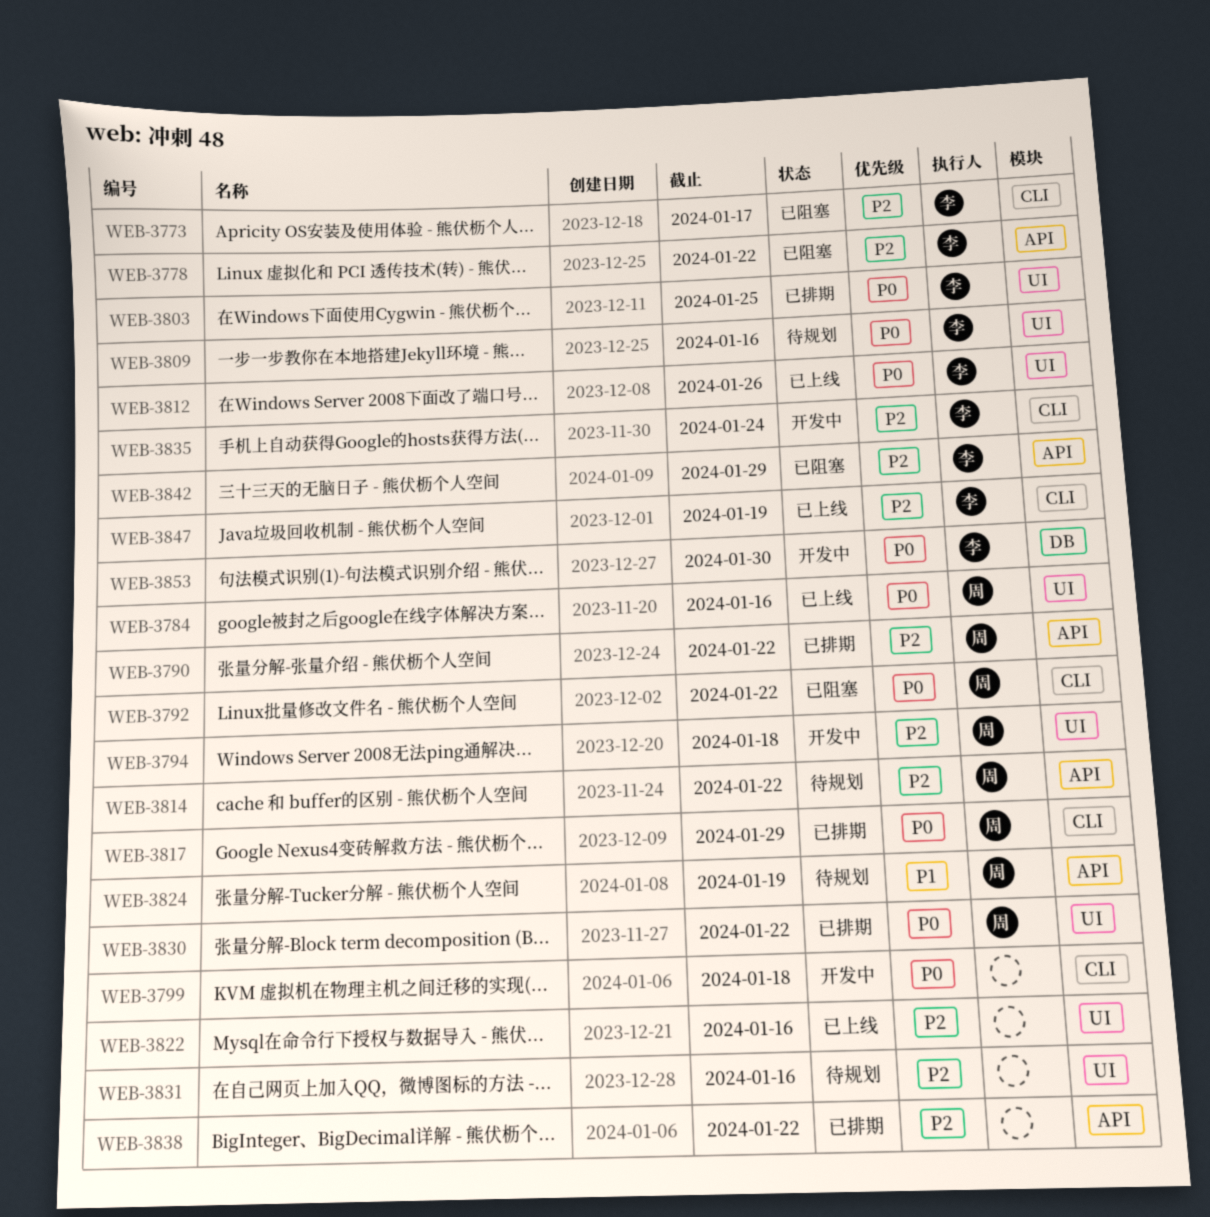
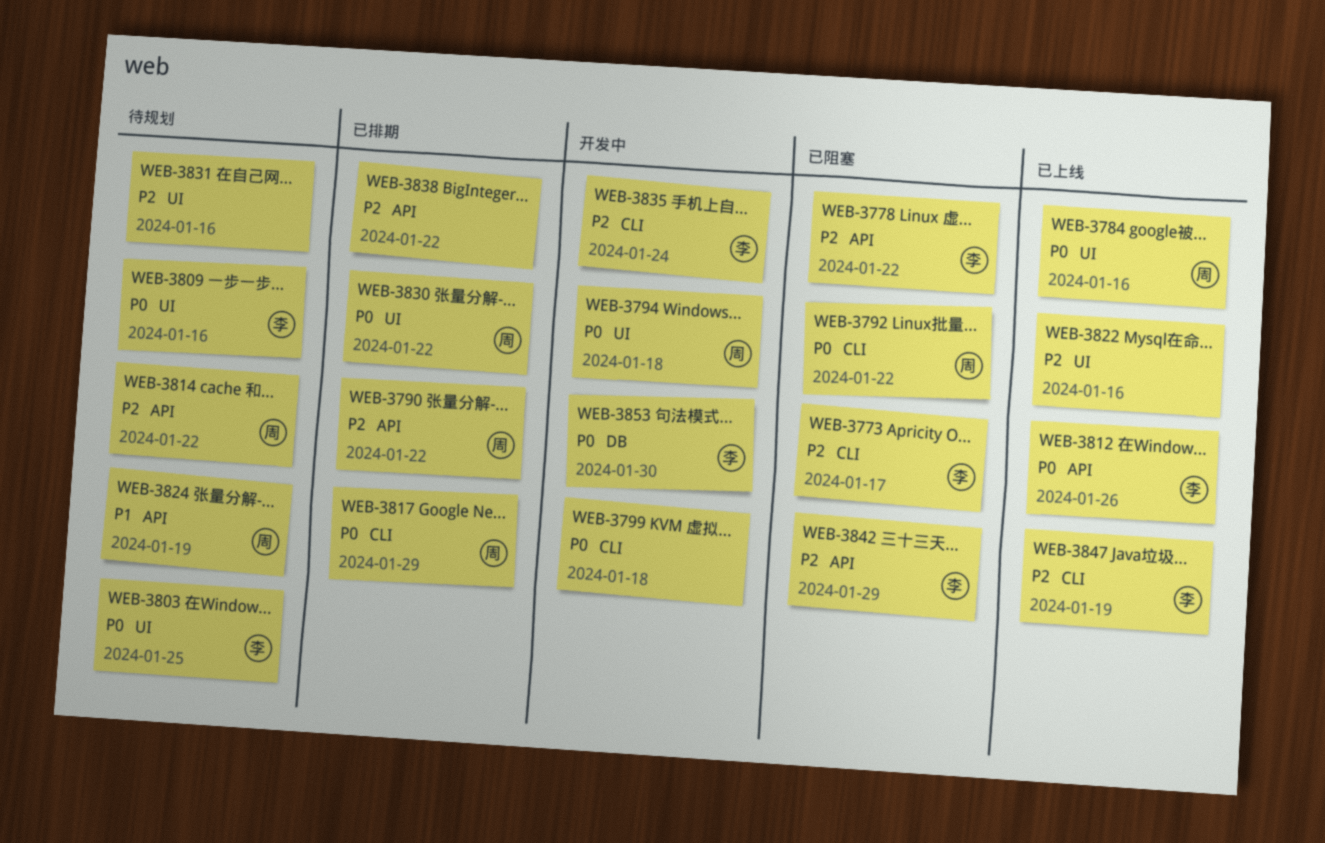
WEB-3794, priority: P2 -> P0
WEB-3803, status: 已排期 -> 待规划
WEB-3812, label: UI -> API

